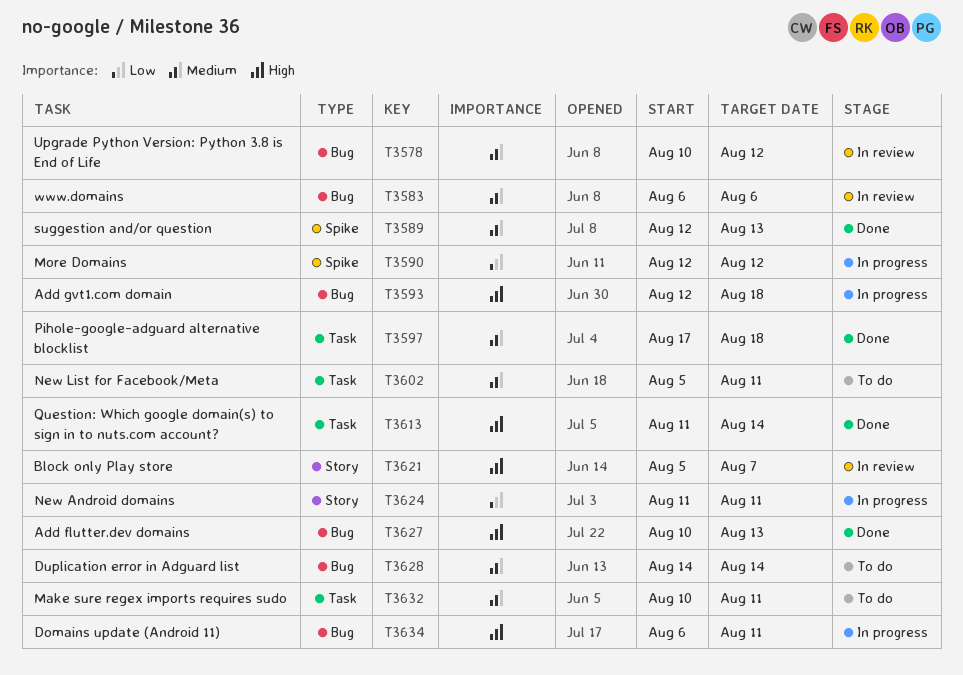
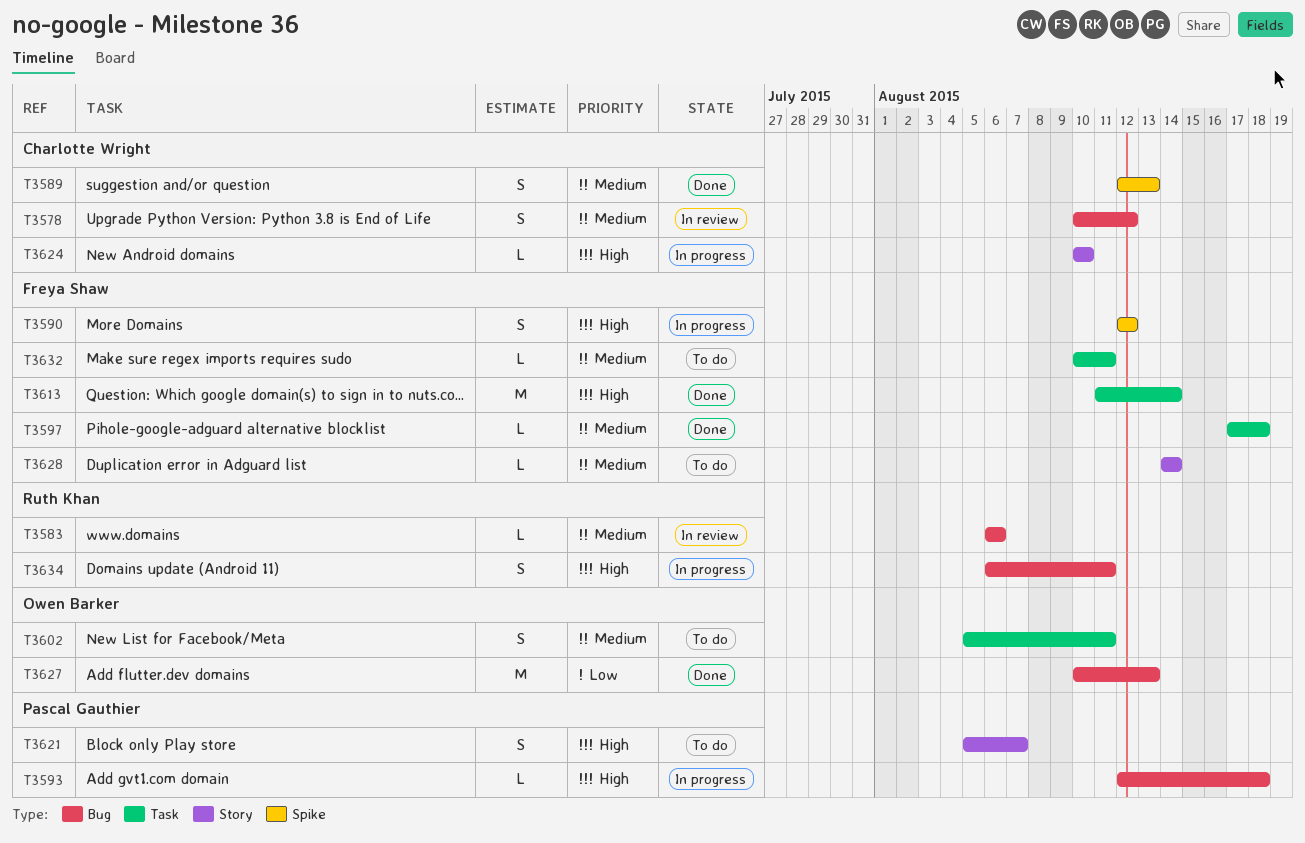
T3590, priority: Low -> High
T3621, status: In review -> To do
T3624, priority: Low -> High
T3624, start: Aug 11 -> Aug 10
T3624, due: Aug 11 -> Aug 10
T3627, priority: High -> Low
T3628, label: Bug -> Story

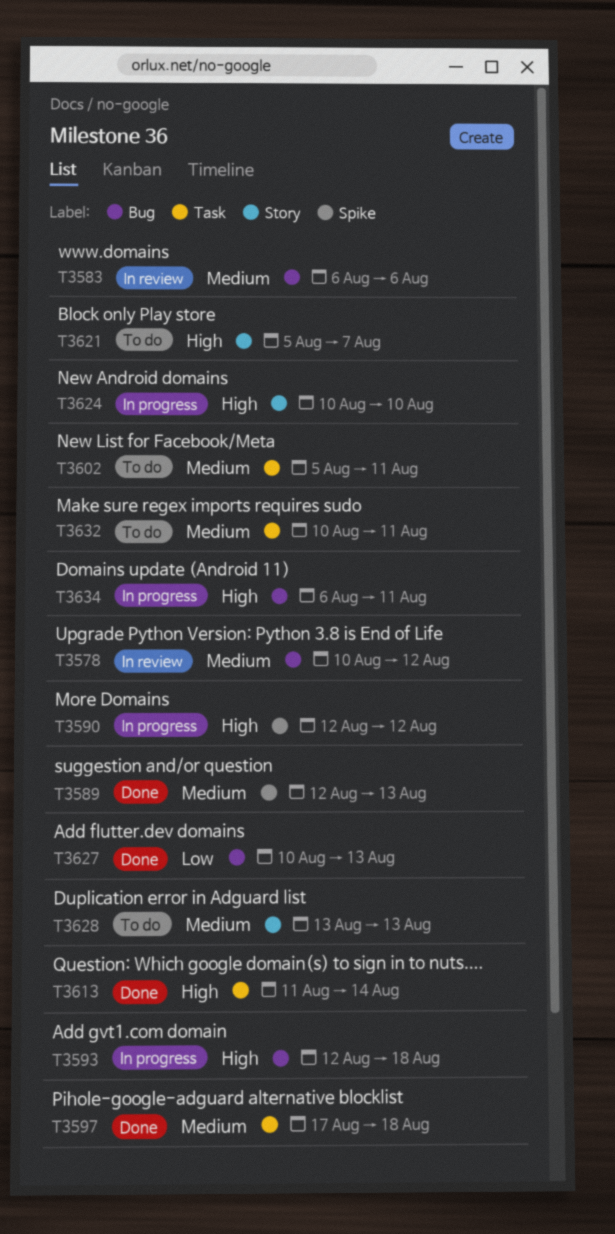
T3628, start: Aug 14 -> Aug 13
T3628, due: Aug 14 -> Aug 13

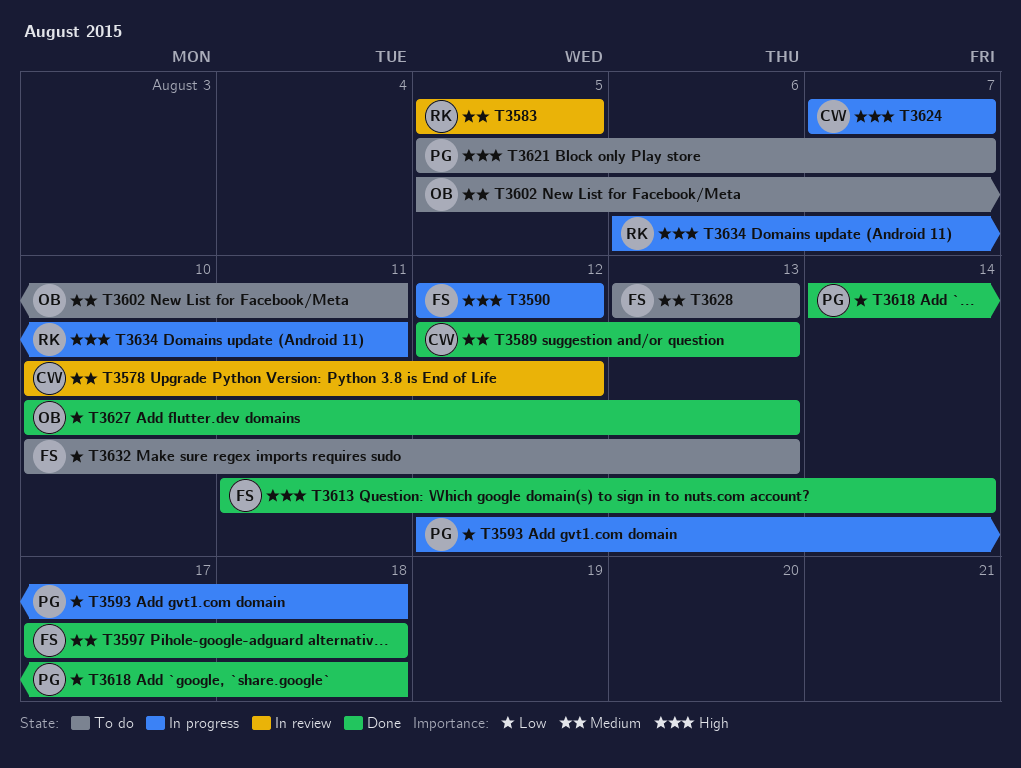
T3583, start: Aug 6 -> Aug 5
T3583, due: Aug 6 -> Aug 5
T3593, priority: High -> Low
T3618: none -> present
T3624, start: Aug 10 -> Aug 7
T3624, due: Aug 10 -> Aug 7
T3632, priority: Medium -> Low
T3632, due: Aug 11 -> Aug 13

